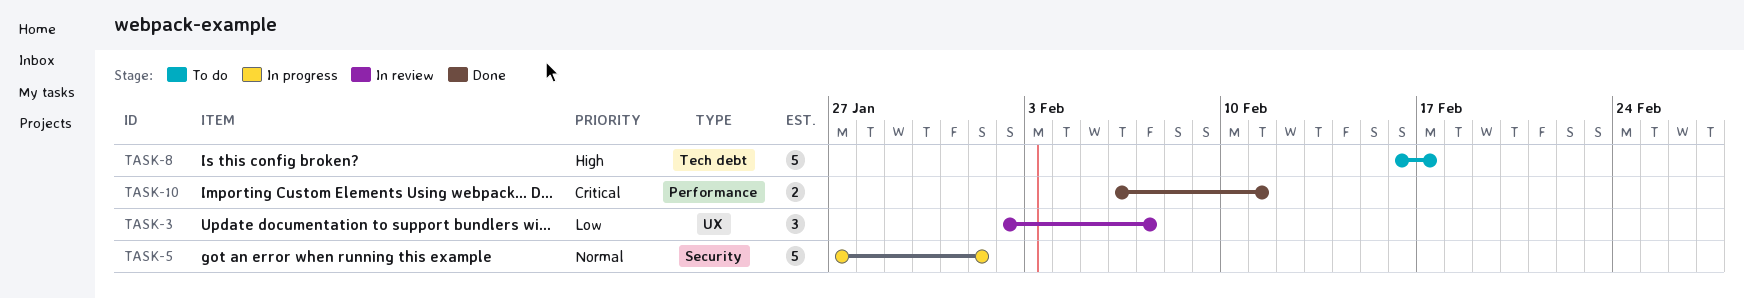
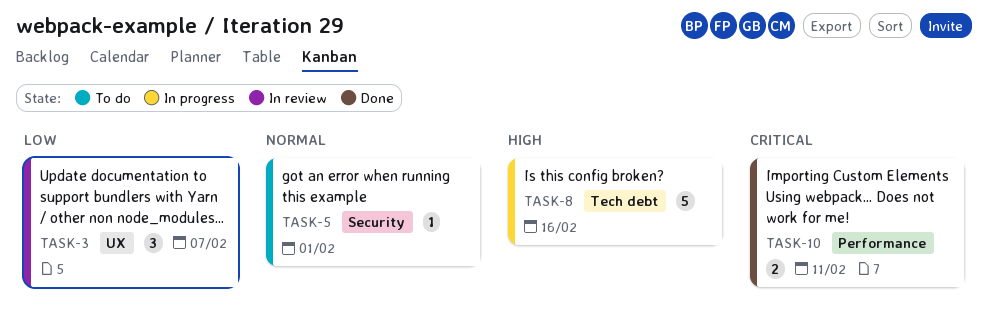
TASK-5, status: In progress -> To do
TASK-5, estimate: 5 -> 1
TASK-8, status: To do -> In progress
TASK-8, due: Feb 17 -> Feb 16

